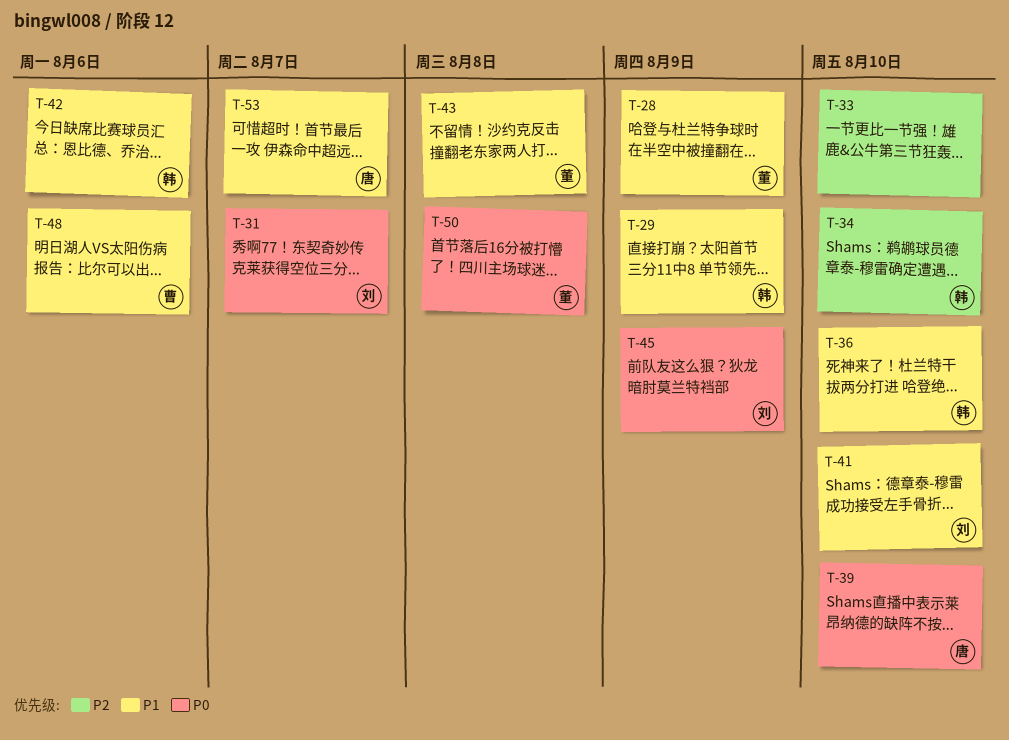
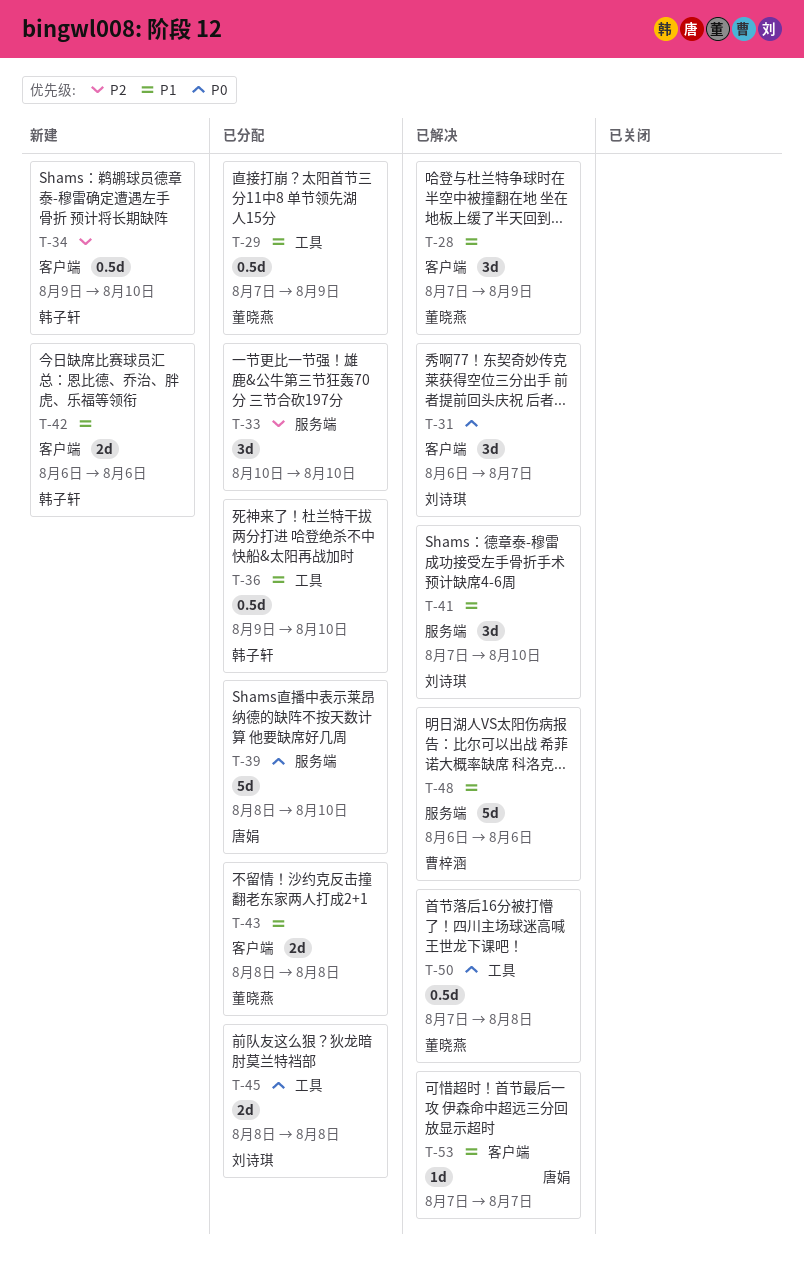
T-29, owner: 韩子轩 -> 董晓燕
T-45, due: Aug 9 -> Aug 8

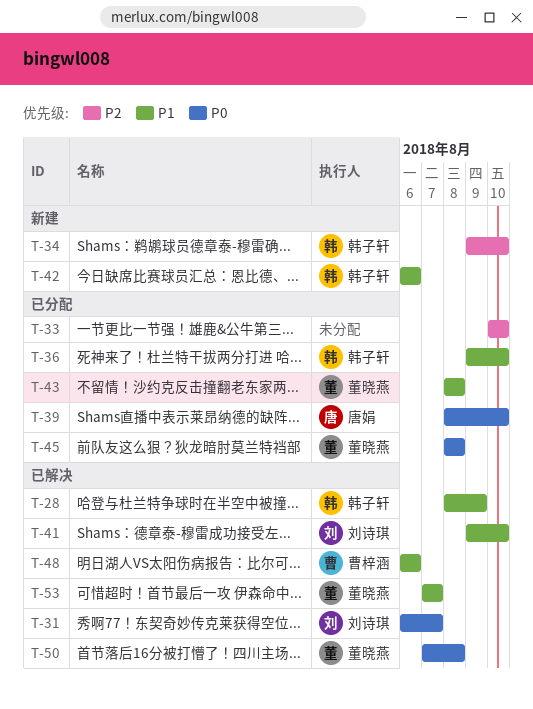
T-28, owner: 董晓燕 -> 韩子轩
T-28, start: Aug 7 -> Aug 8
T-29: present -> none
T-41, start: Aug 7 -> Aug 9
T-45, owner: 刘诗琪 -> 董晓燕
T-53, owner: 唐娟 -> 董晓燕

